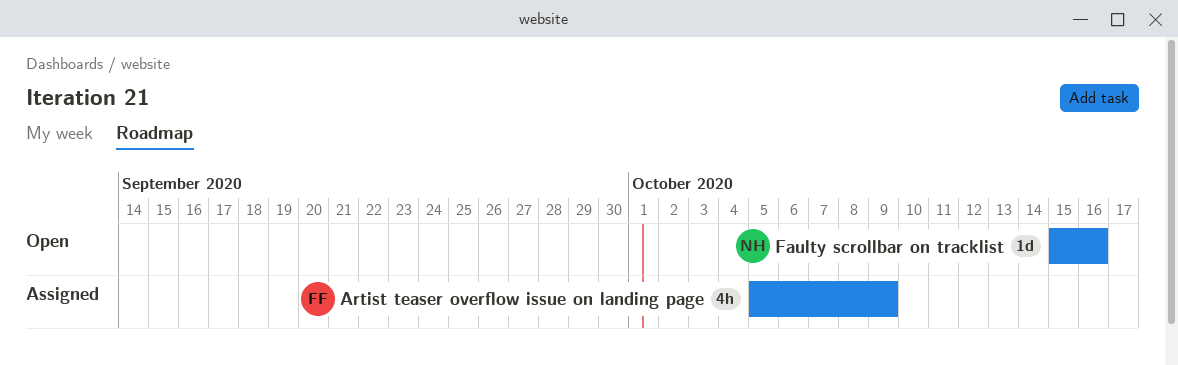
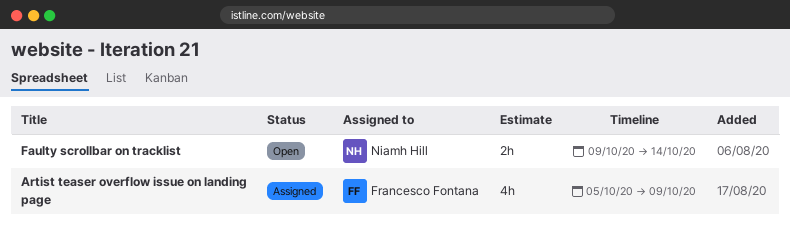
Faulty scrollbar on tracklist, estimate: 1d -> 2h
Faulty scrollbar on tracklist, start: Oct 15 -> Oct 9
Faulty scrollbar on tracklist, due: Oct 16 -> Oct 14

